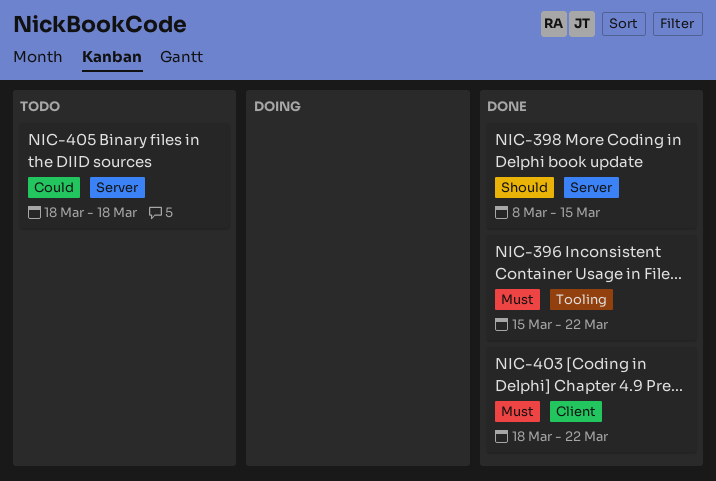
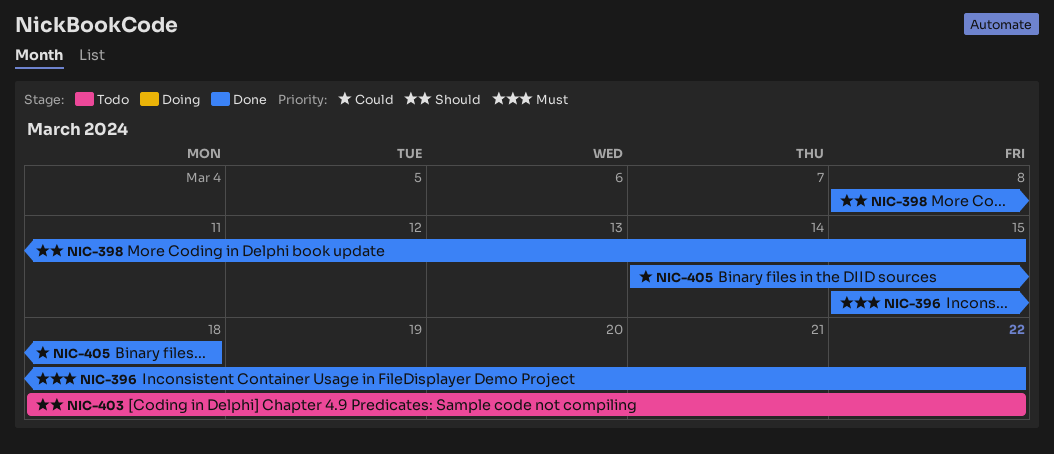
NIC-403, status: Done -> Todo
NIC-403, priority: Must -> Should
NIC-405, status: Todo -> Done
NIC-405, start: Mar 18 -> Mar 14

